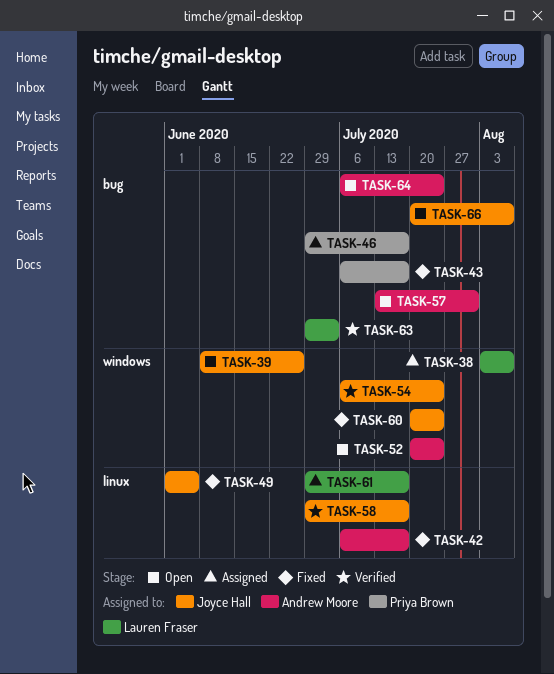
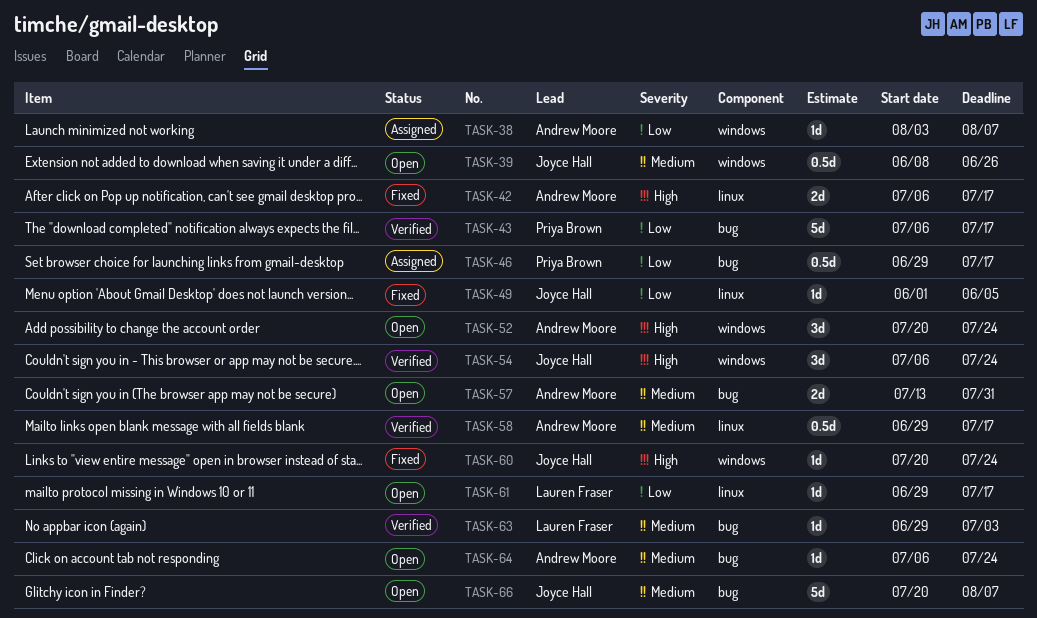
TASK-38, owner: Lauren Fraser -> Andrew Moore
TASK-43, status: Fixed -> Verified
TASK-58, owner: Joyce Hall -> Andrew Moore
TASK-61, status: Assigned -> Open

